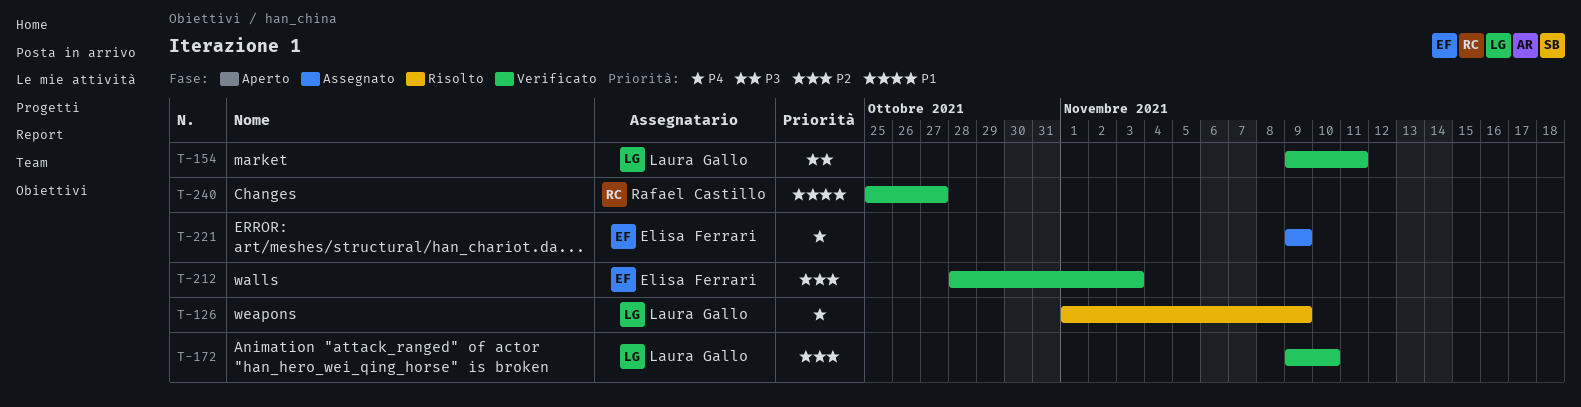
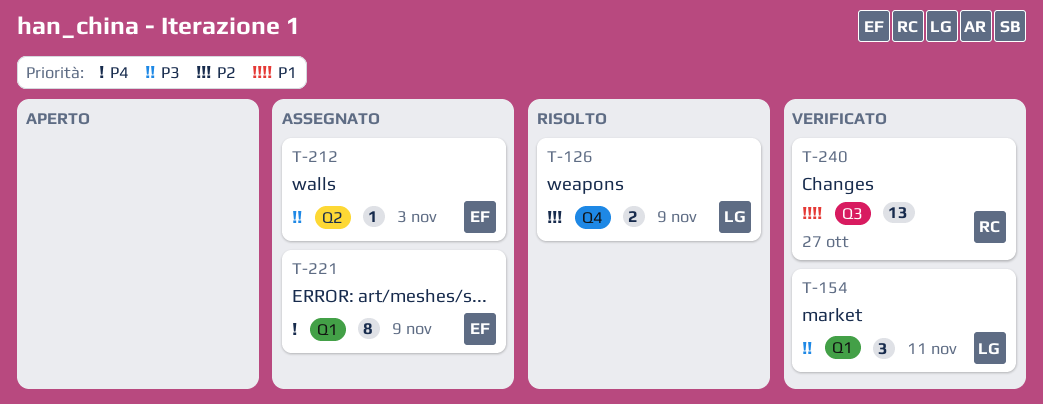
T-126, priority: P4 -> P2
T-172: present -> none
T-212, status: Verificato -> Assegnato
T-212, priority: P2 -> P3

